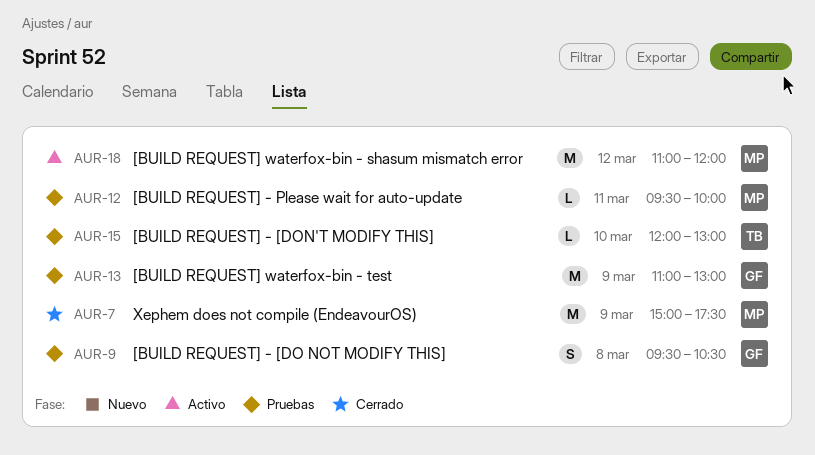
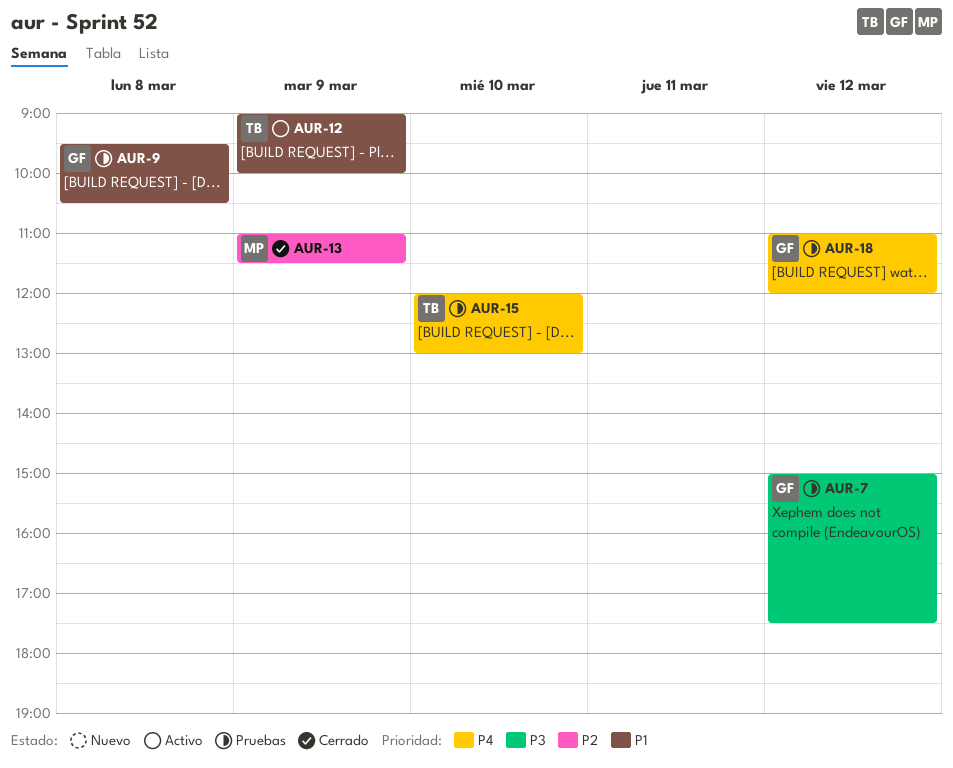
AUR-7, status: Cerrado -> Pruebas
AUR-7, owner: MP -> GF
AUR-7, day: Mar 9 -> Mar 12
AUR-12, status: Pruebas -> Activo
AUR-12, owner: MP -> TB
AUR-12, day: Mar 11 -> Mar 9
AUR-12, begins: 09:30 -> 09:00
AUR-13, status: Pruebas -> Cerrado
AUR-13, owner: GF -> MP
AUR-13, ends: 13:00 -> 11:30
AUR-18, status: Activo -> Pruebas
AUR-18, owner: MP -> GF

